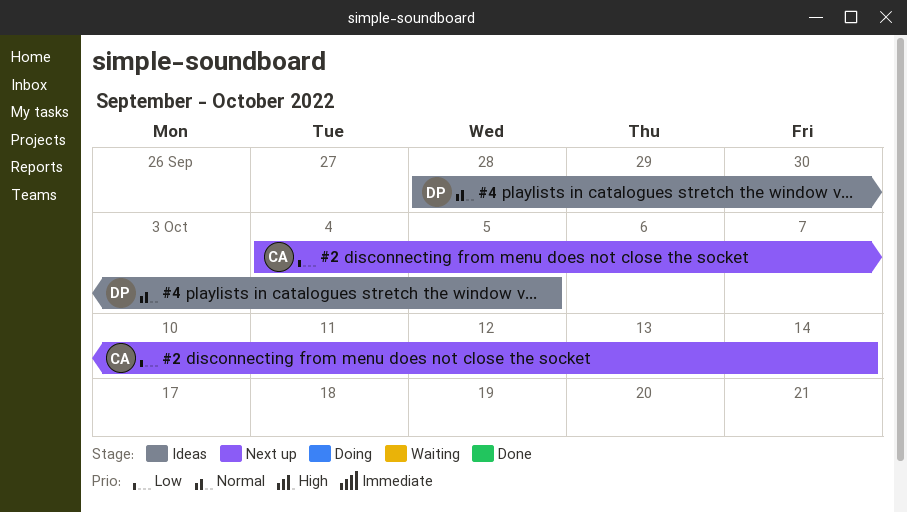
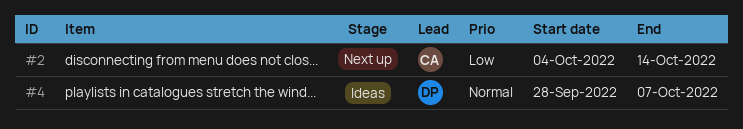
#4, due: Oct 5 -> Oct 7

